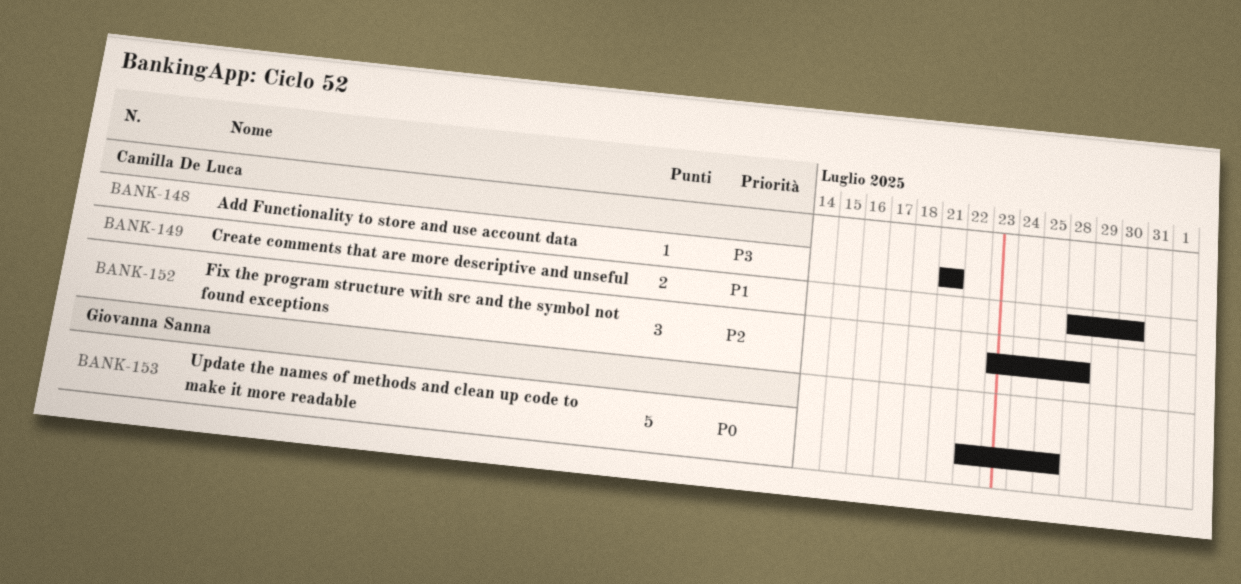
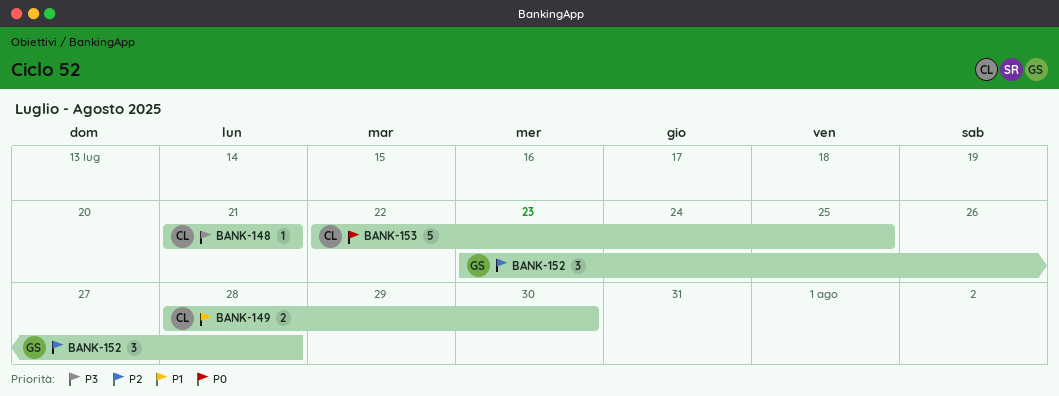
BANK-152, owner: Camilla De Luca -> Giovanna Sanna
BANK-153, owner: Giovanna Sanna -> Camilla De Luca

